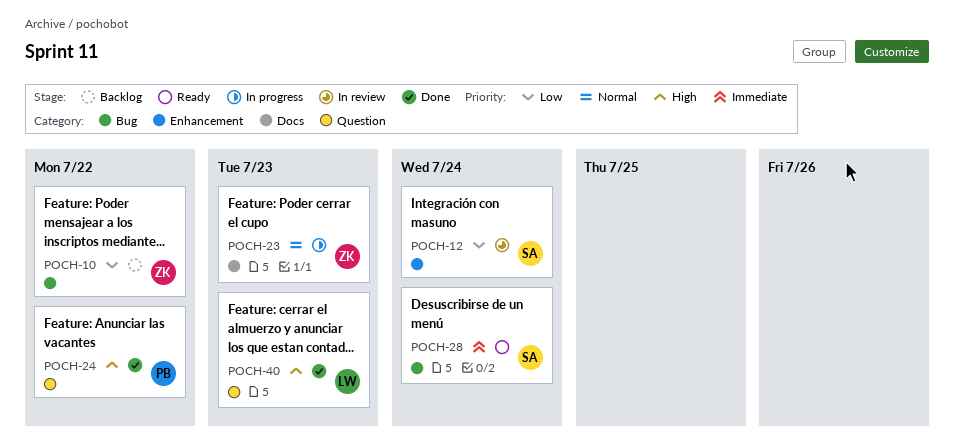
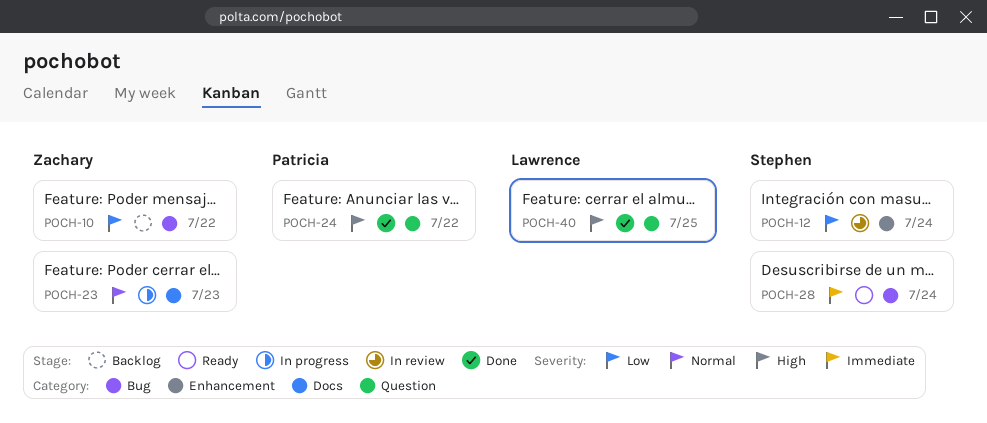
POCH-40, due: Jul 23 -> Jul 25

